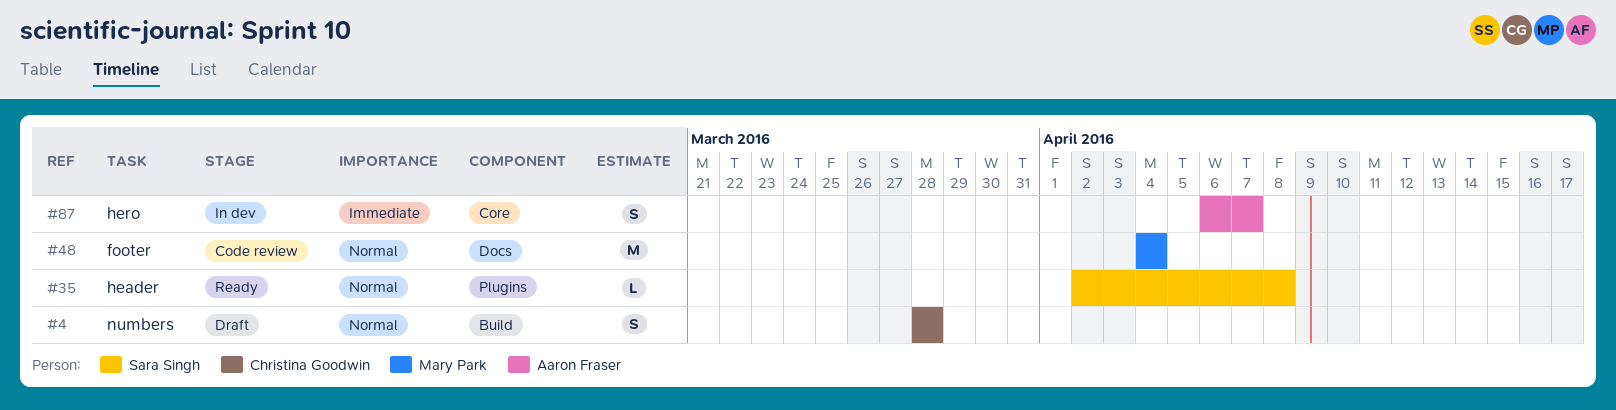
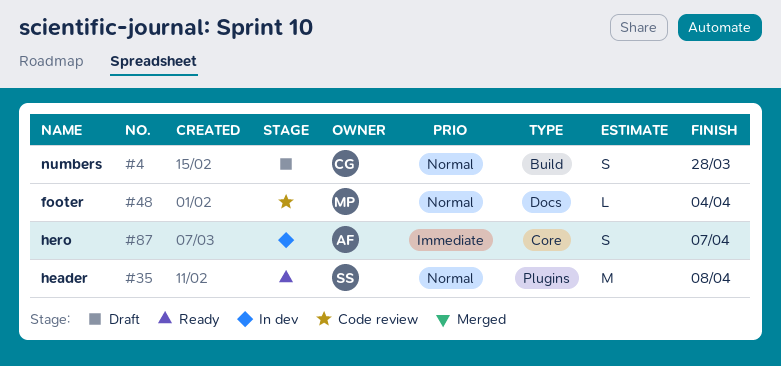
#35, estimate: L -> M
#48, estimate: M -> L

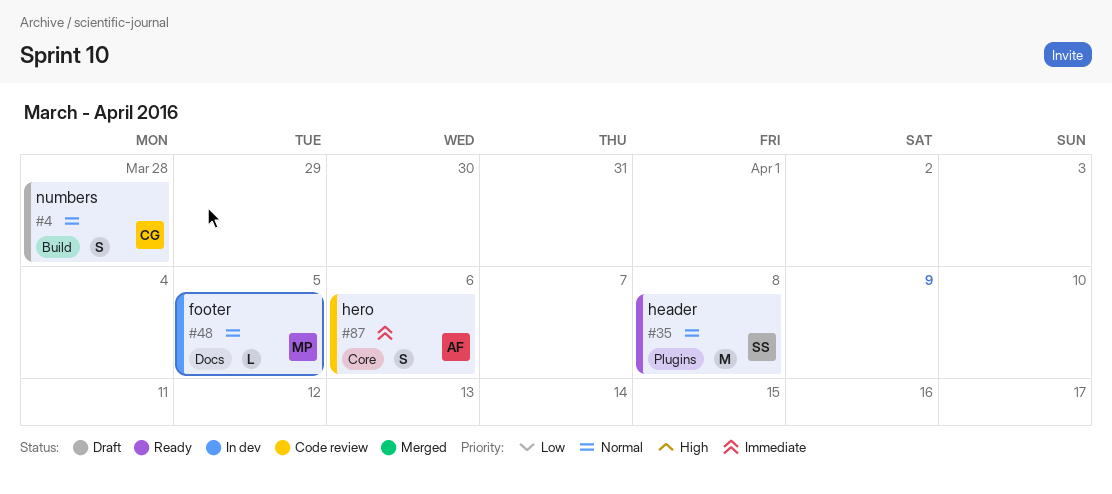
#48, status: Code review -> In dev
#48, due: Apr 4 -> Apr 5
#87, status: In dev -> Code review
#87, due: Apr 7 -> Apr 6

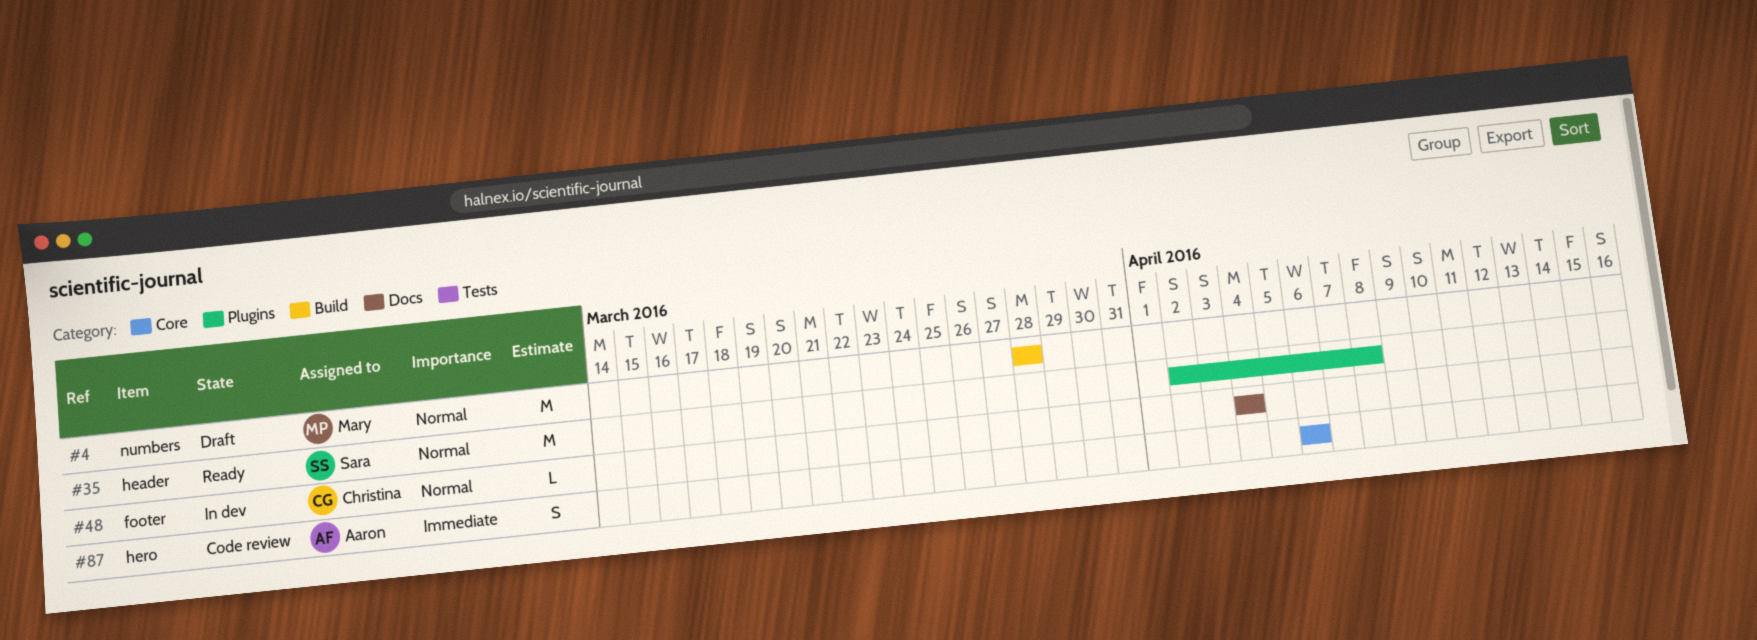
#4, owner: Christina -> Mary
#4, estimate: S -> M
#48, owner: Mary -> Christina
#48, due: Apr 5 -> Apr 4

